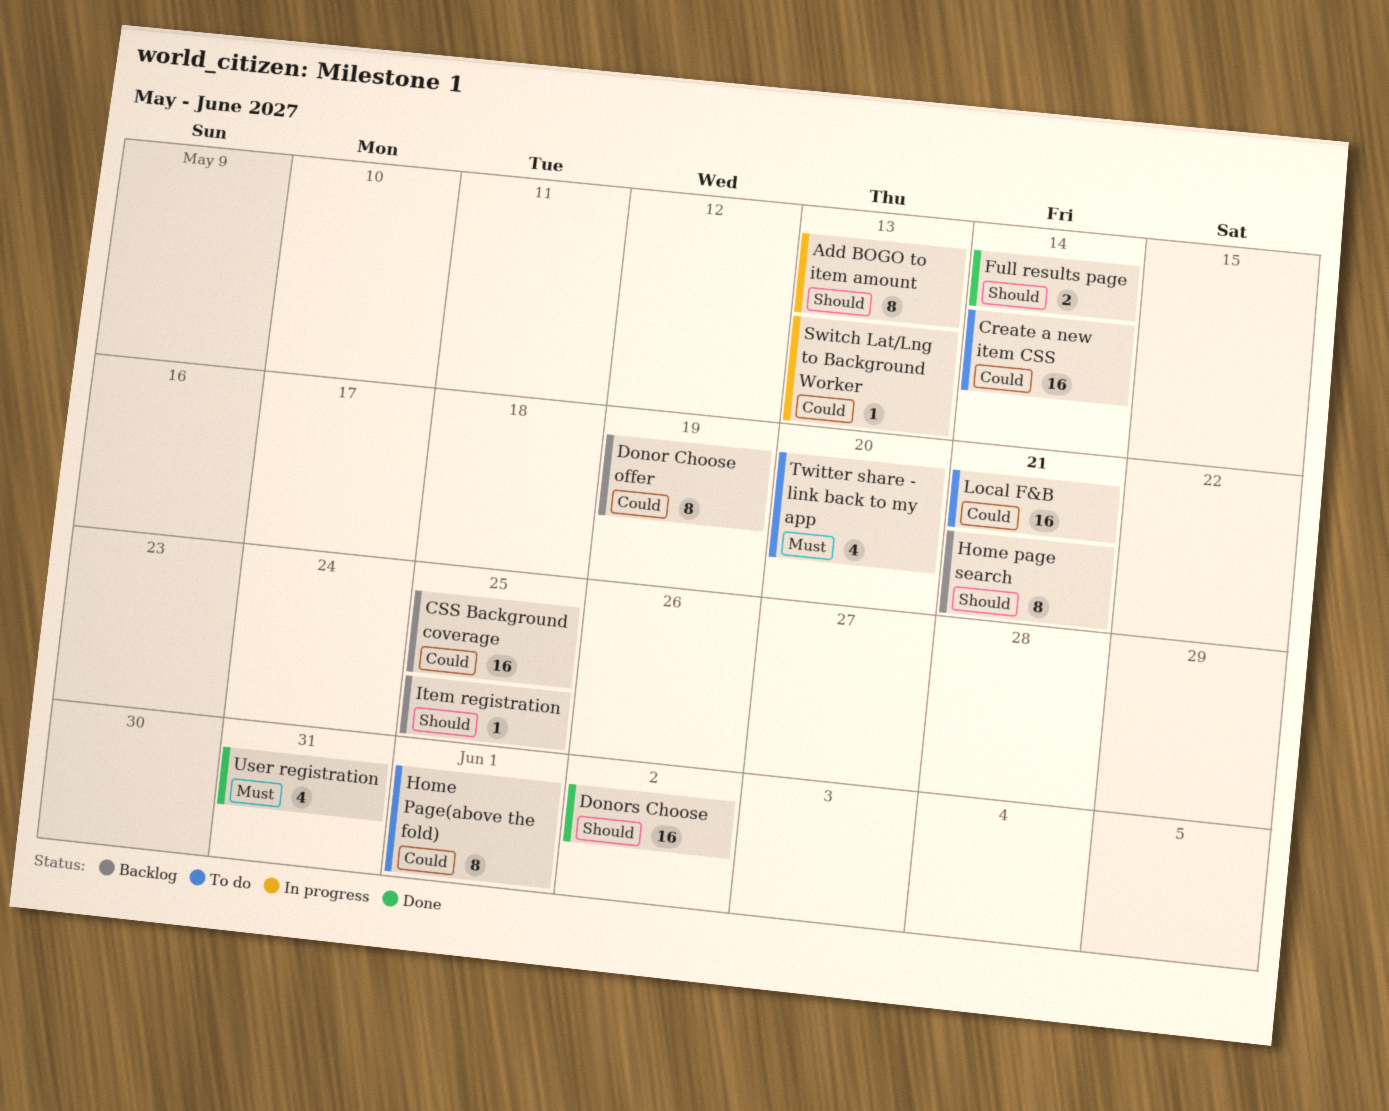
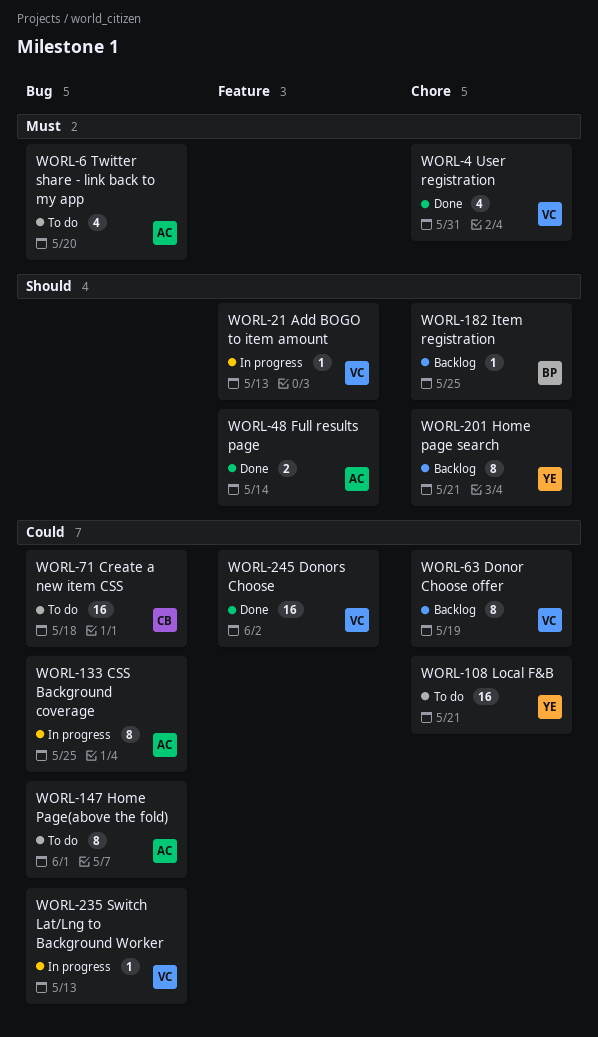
Add BOGO to item amount, estimate: 8 -> 1
Create a new item CSS, due: May 14 -> May 18
CSS Background coverage, status: Backlog -> In progress
CSS Background coverage, estimate: 16 -> 8
Donors Choose, priority: Should -> Could

